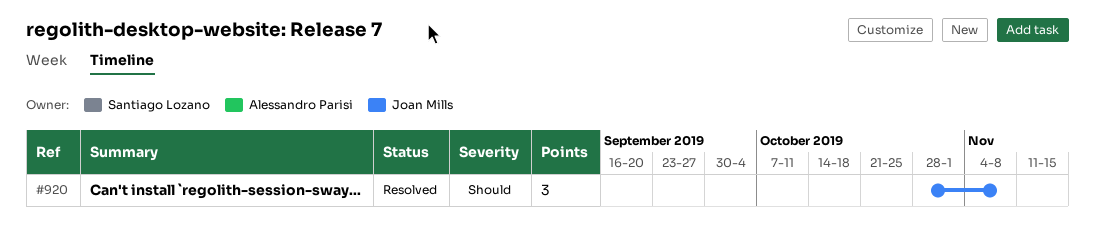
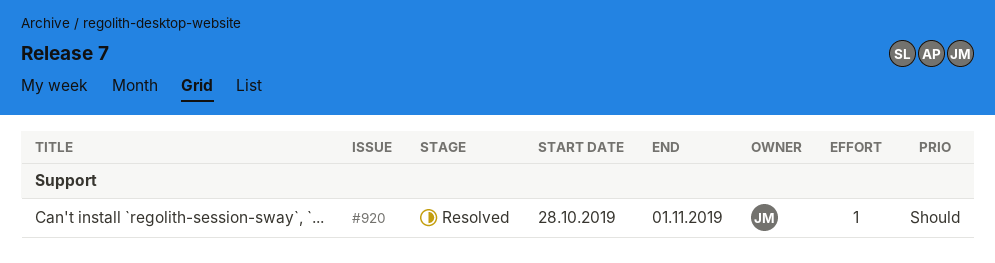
#920, estimate: 3 -> 1
#920, due: Nov 8 -> Nov 1

